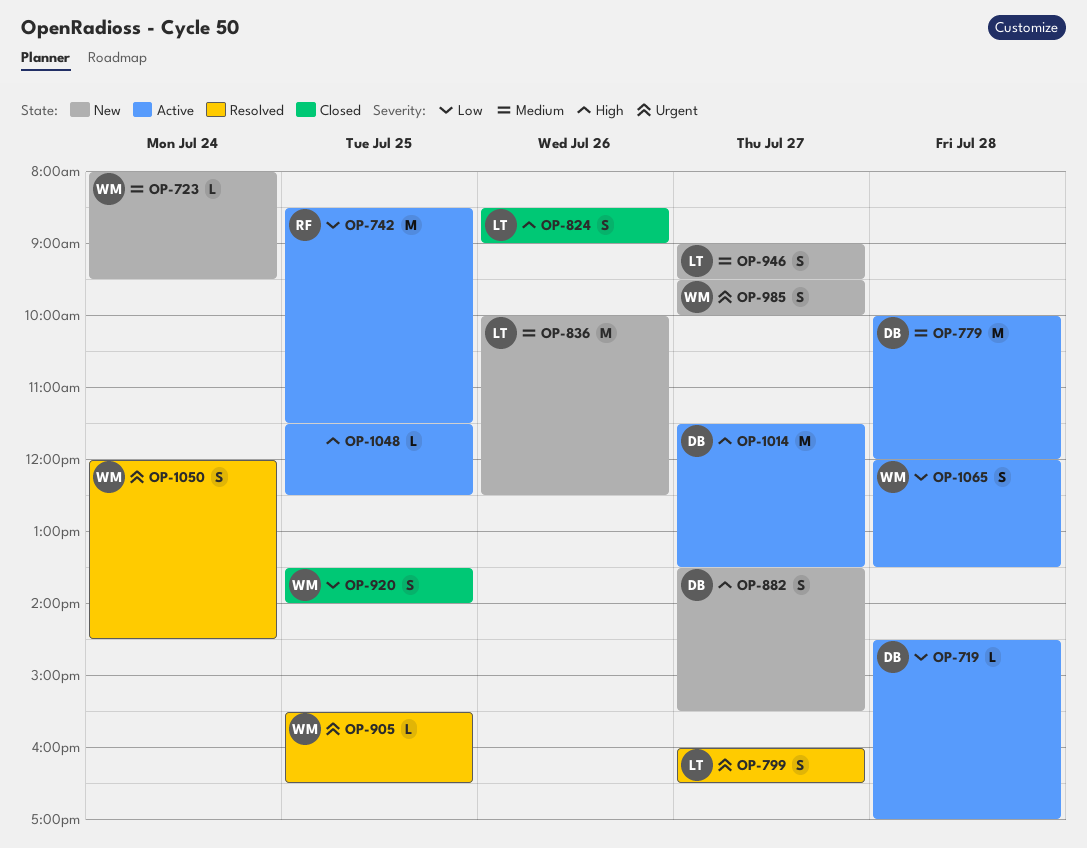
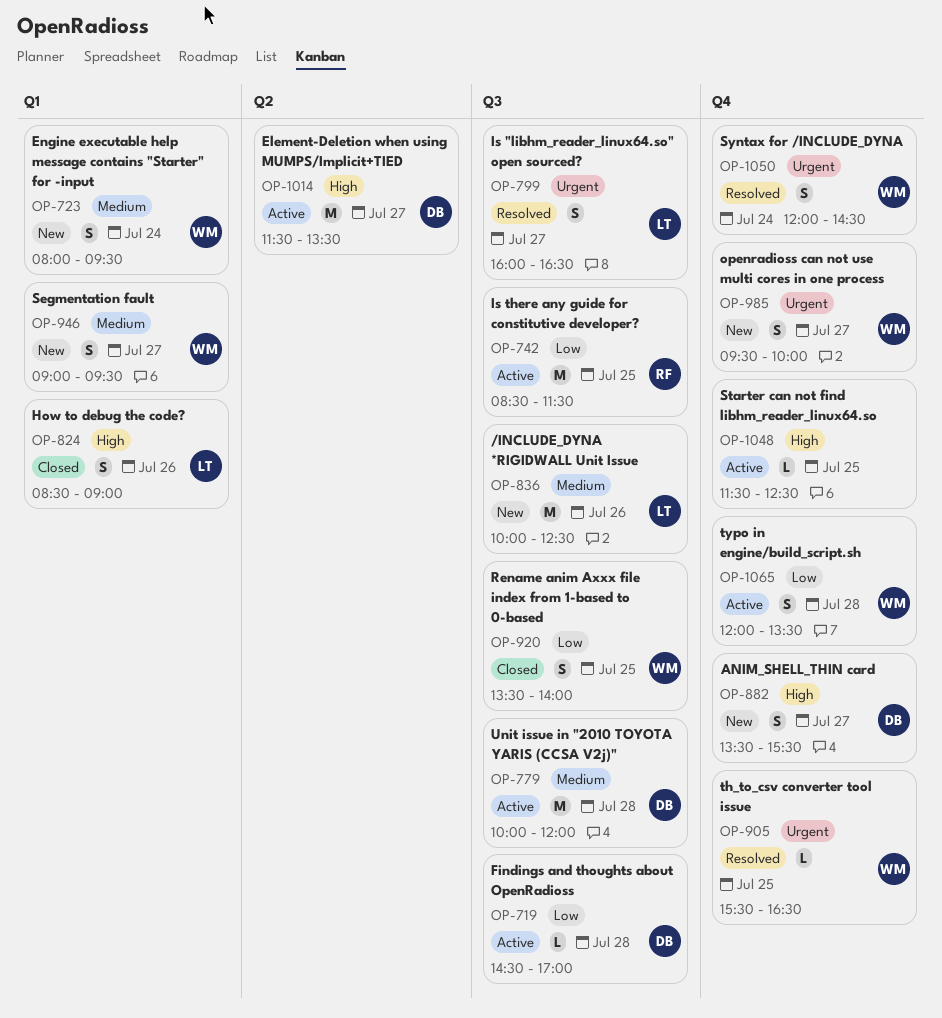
OP-723, estimate: L -> S
OP-946, owner: LT -> WM

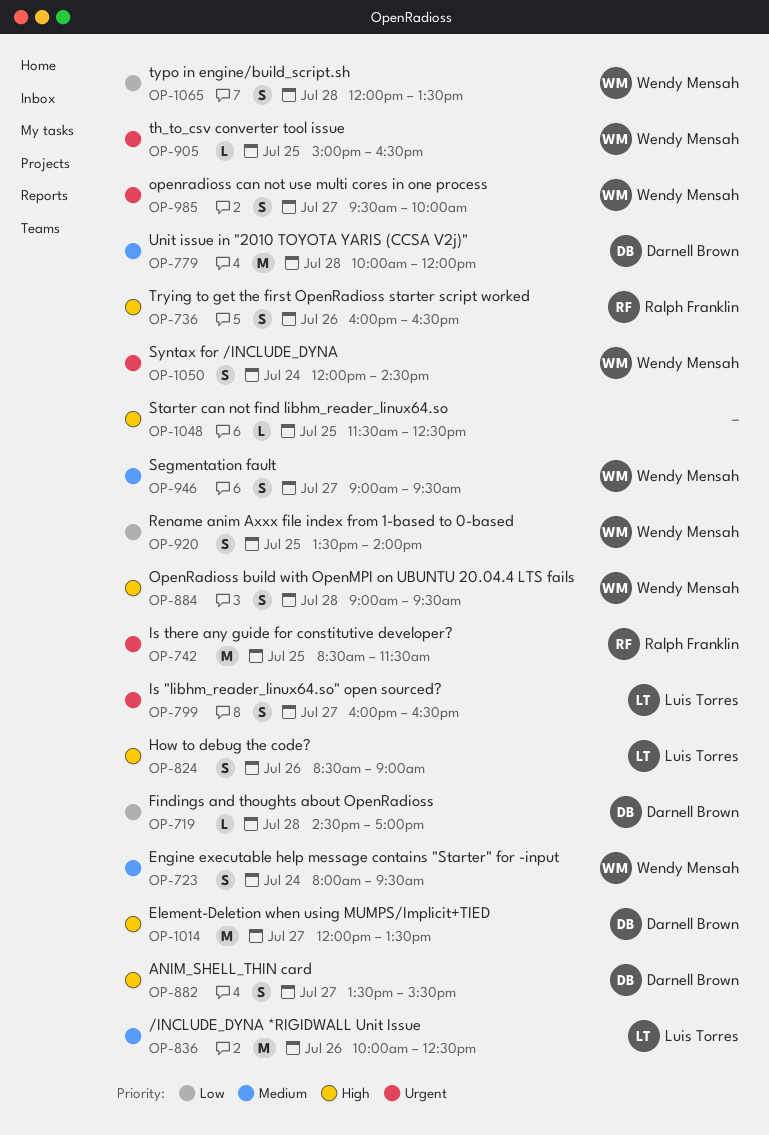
OP-736: none -> present
OP-742, priority: Low -> Urgent
OP-884: none -> present
OP-905, begins: 15:30 -> 15:00
OP-1014, begins: 11:30 -> 12:00

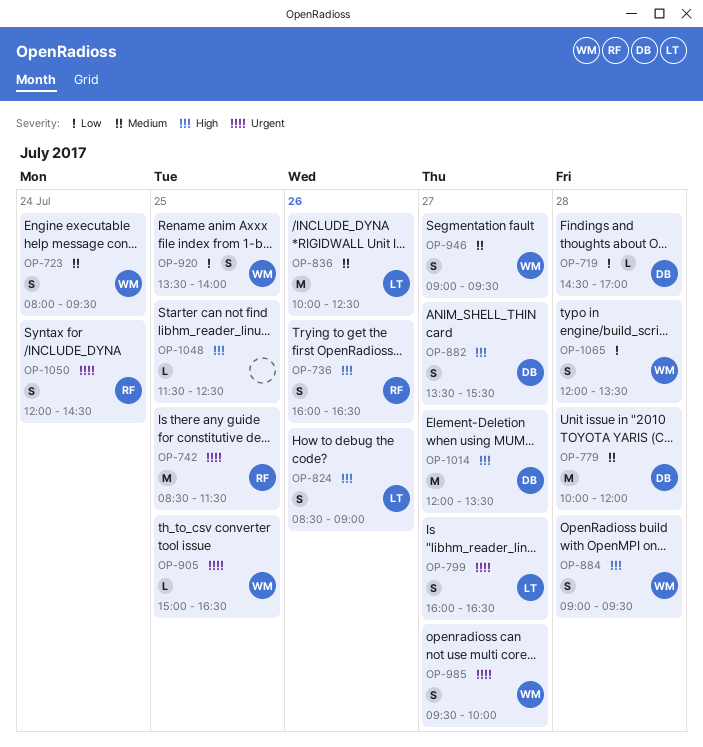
OP-1050, owner: Wendy Mensah -> Ralph Franklin

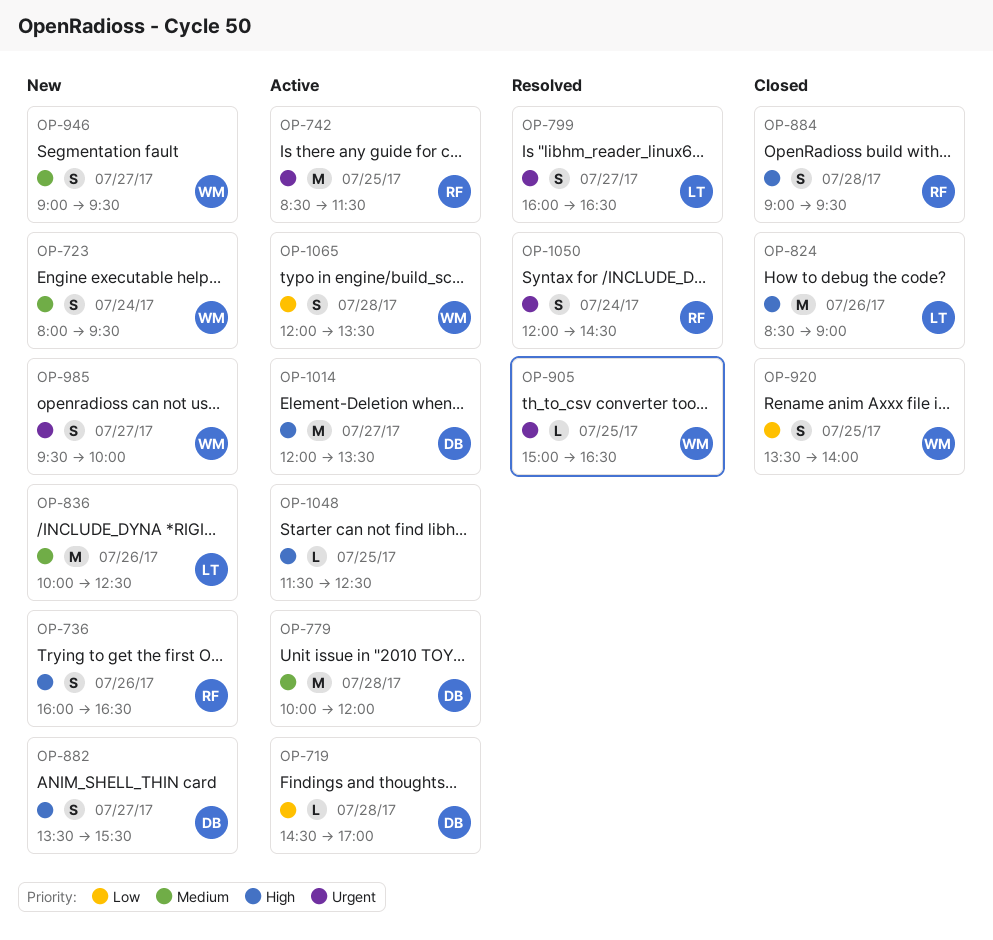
OP-824, estimate: S -> M
OP-884, owner: WM -> RF

